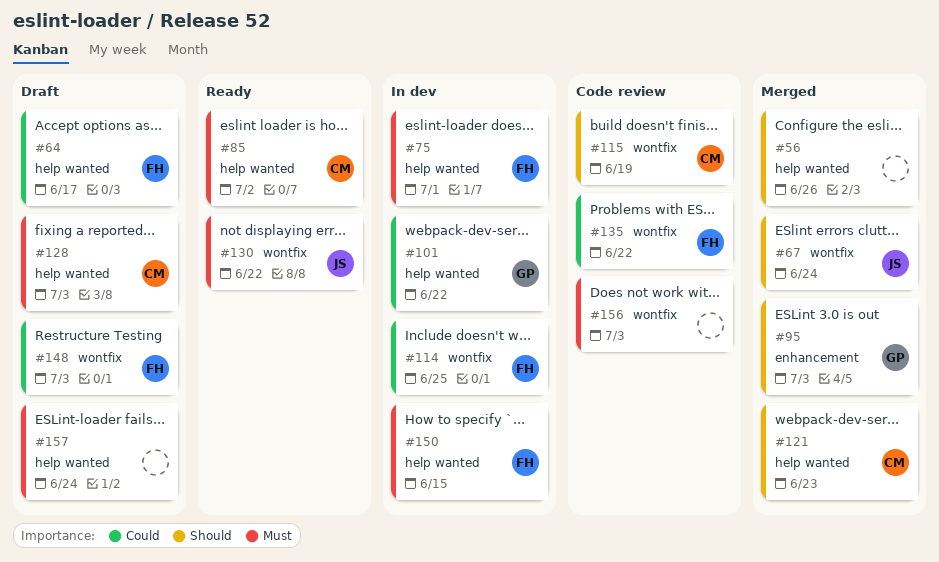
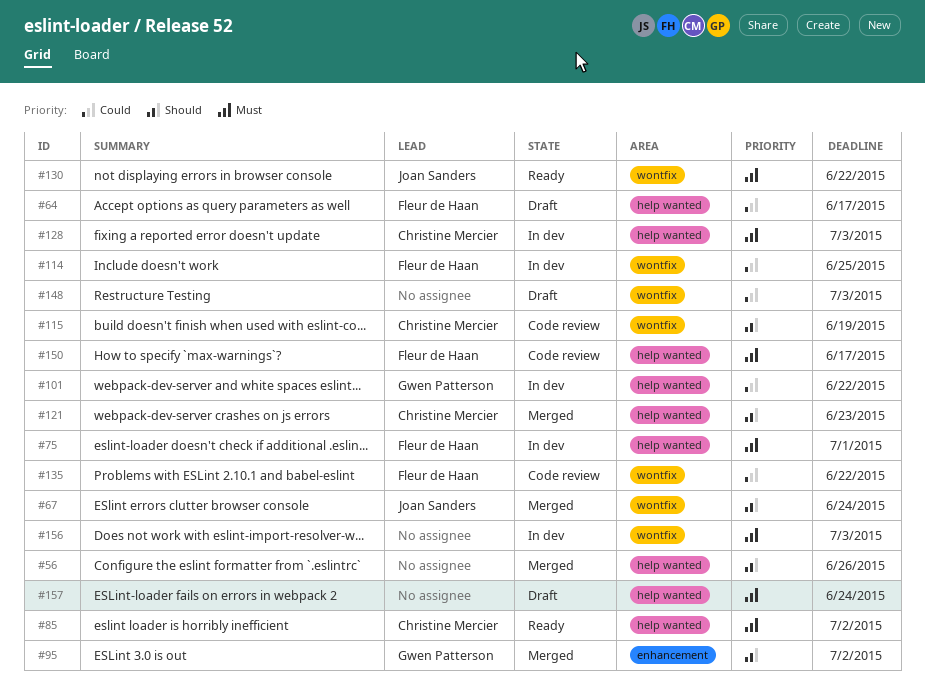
#95, due: Jul 3 -> Jul 2
#128, status: Draft -> In dev
#148, owner: Fleur de Haan -> none
#150, status: In dev -> Code review
#150, due: Jun 15 -> Jun 17
#156, status: Code review -> In dev

